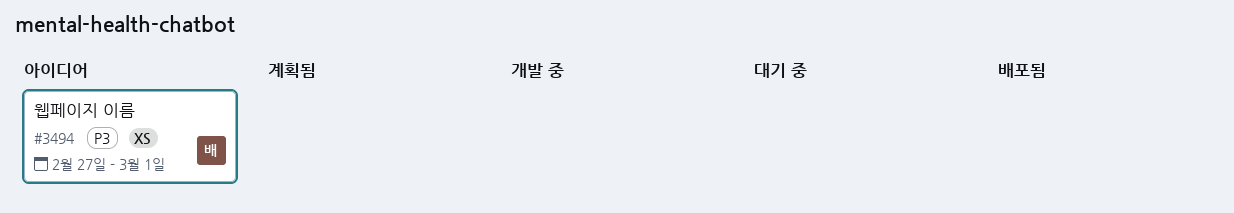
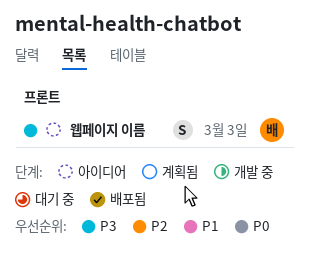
웹페이지 이름, estimate: XS -> S
웹페이지 이름, due: Mar 1 -> Mar 3

